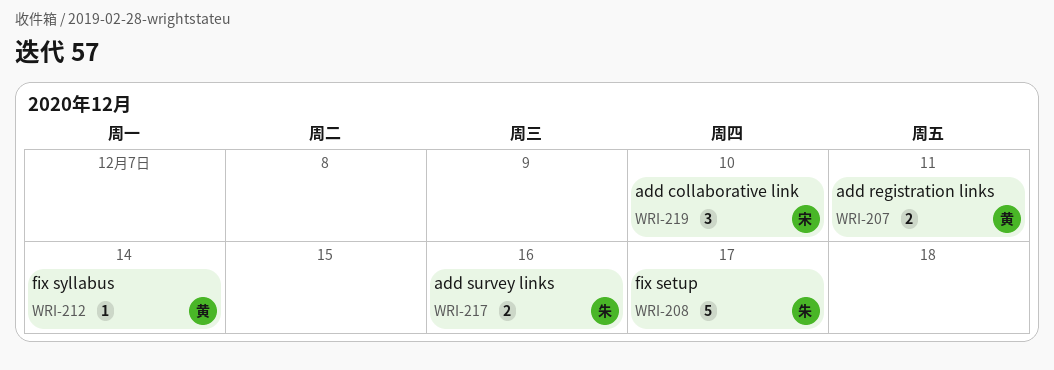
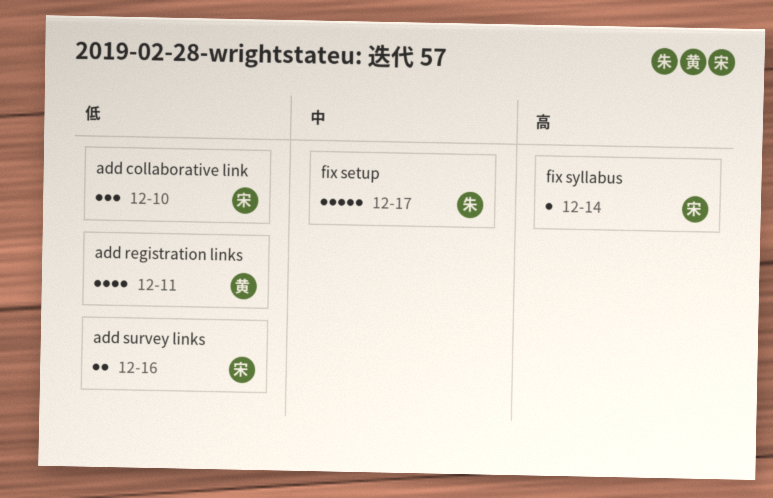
add registration links, estimate: 2 -> 4
add survey links, owner: 朱 -> 宋
fix syllabus, owner: 黄 -> 宋

